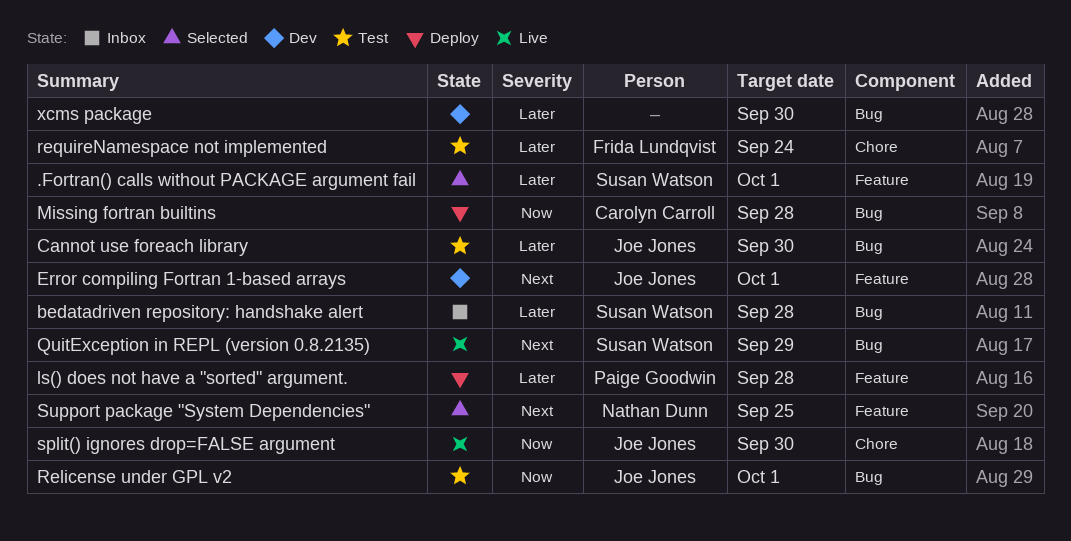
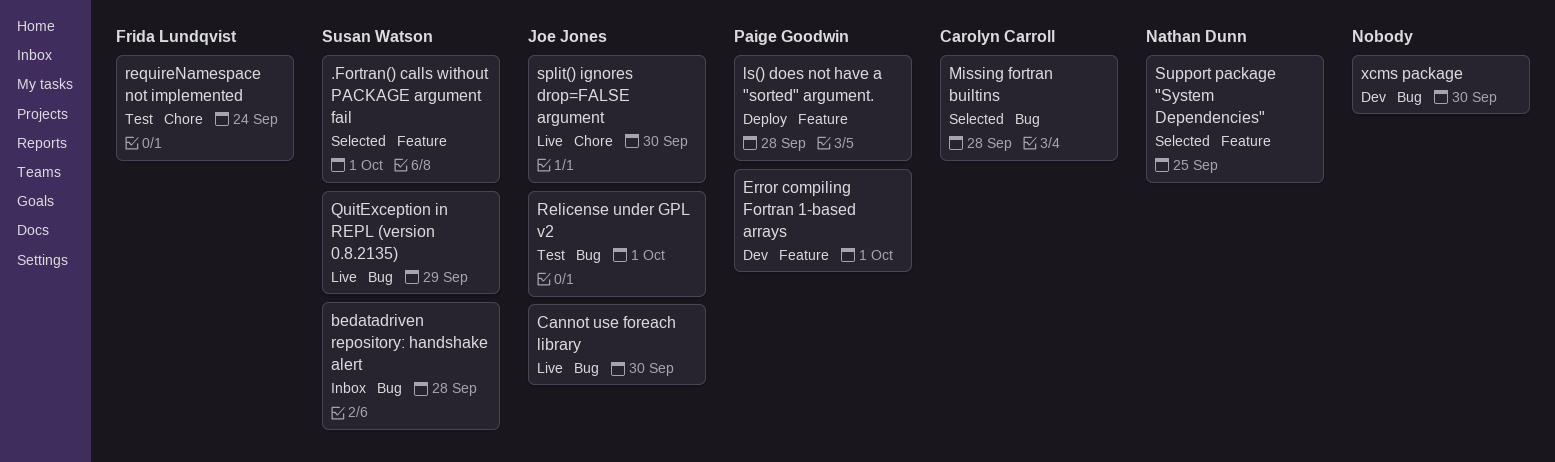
Cannot use foreach library, status: Test -> Live
Error compiling Fortran 1-based arrays, owner: Joe Jones -> Paige Goodwin
Missing fortran builtins, status: Deploy -> Selected

